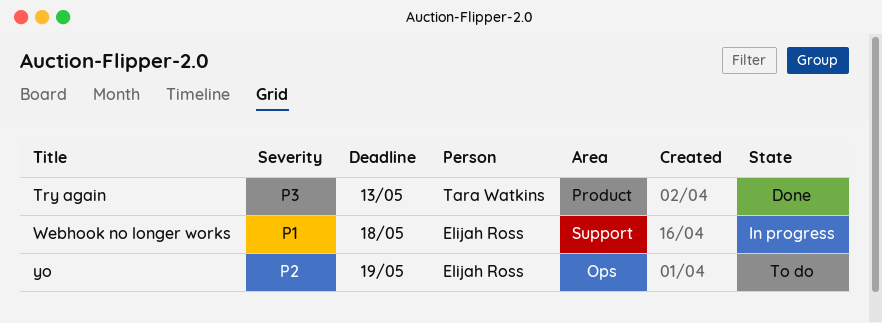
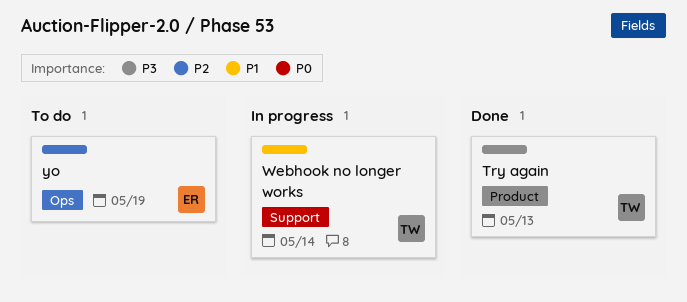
Webhook no longer works, owner: Elijah Ross -> Tara Watkins
Webhook no longer works, due: May 18 -> May 14

